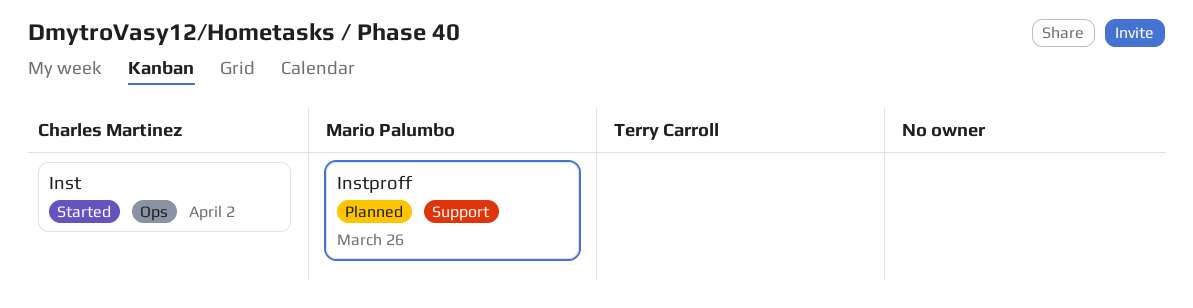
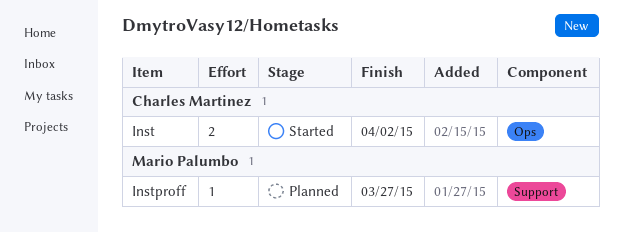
Instproff, due: Mar 26 -> Mar 27

